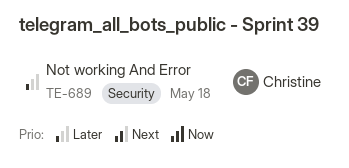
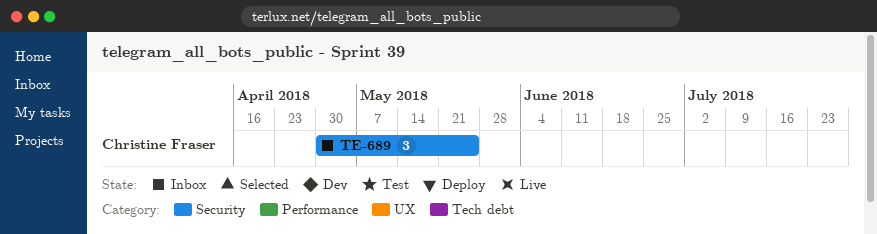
TE-689, due: May 18 -> May 25

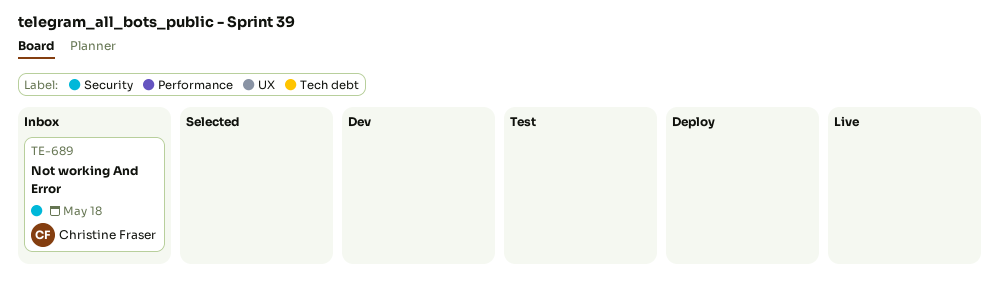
TE-689, due: May 25 -> May 18

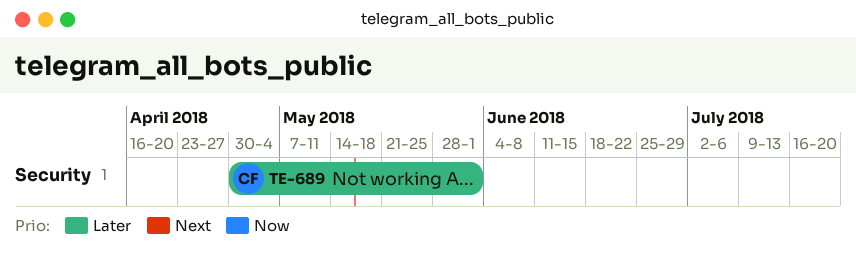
TE-689, due: May 18 -> Jun 1

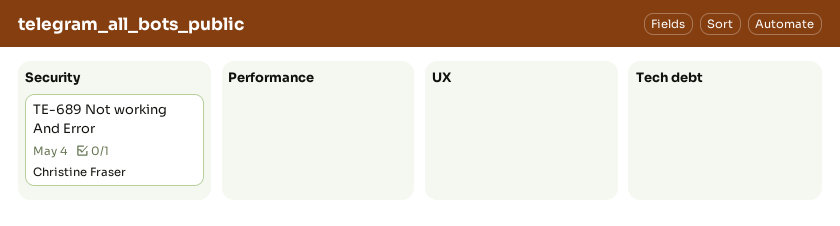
TE-689, due: Jun 1 -> May 4

